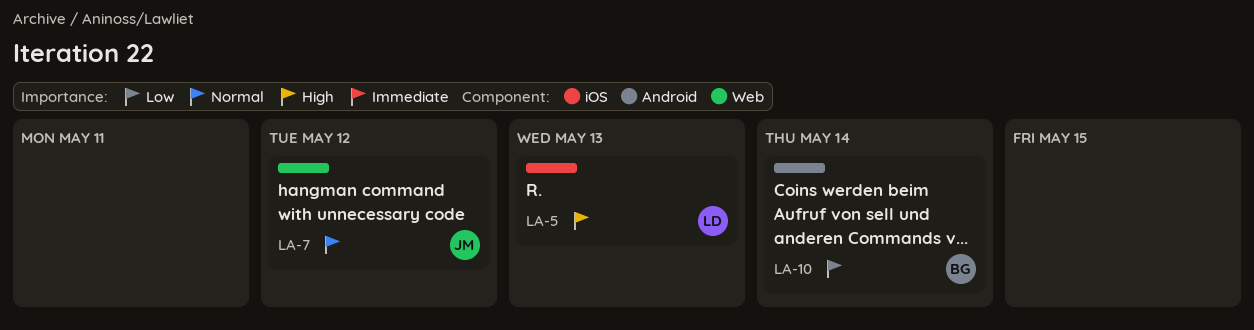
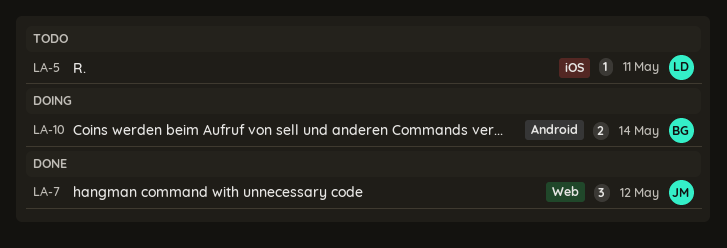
LA-5, due: May 13 -> May 11

